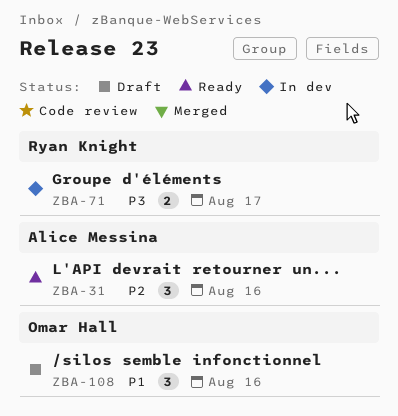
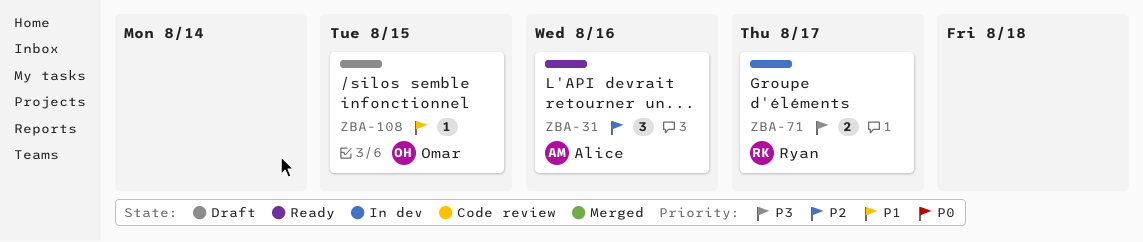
ZBA-108, estimate: 3 -> 1
ZBA-108, due: Aug 16 -> Aug 15

